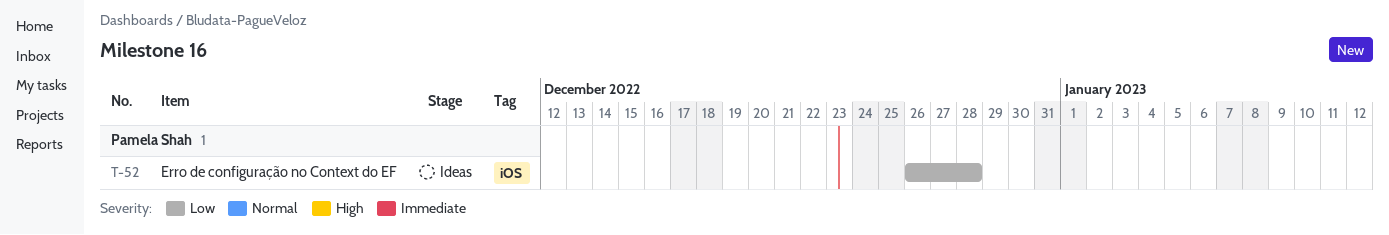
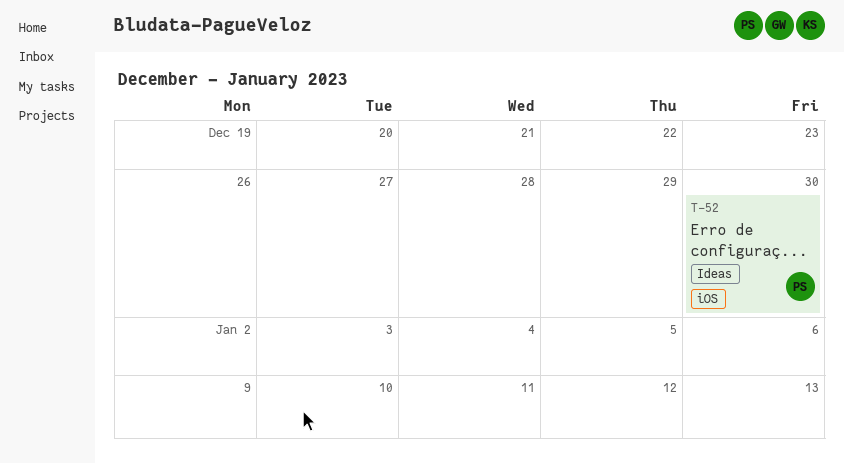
T-52, due: Dec 28 -> Dec 30

